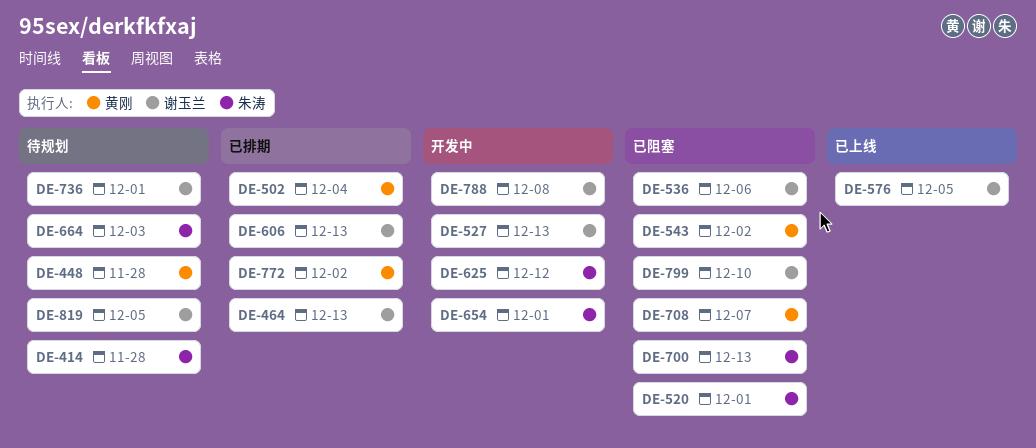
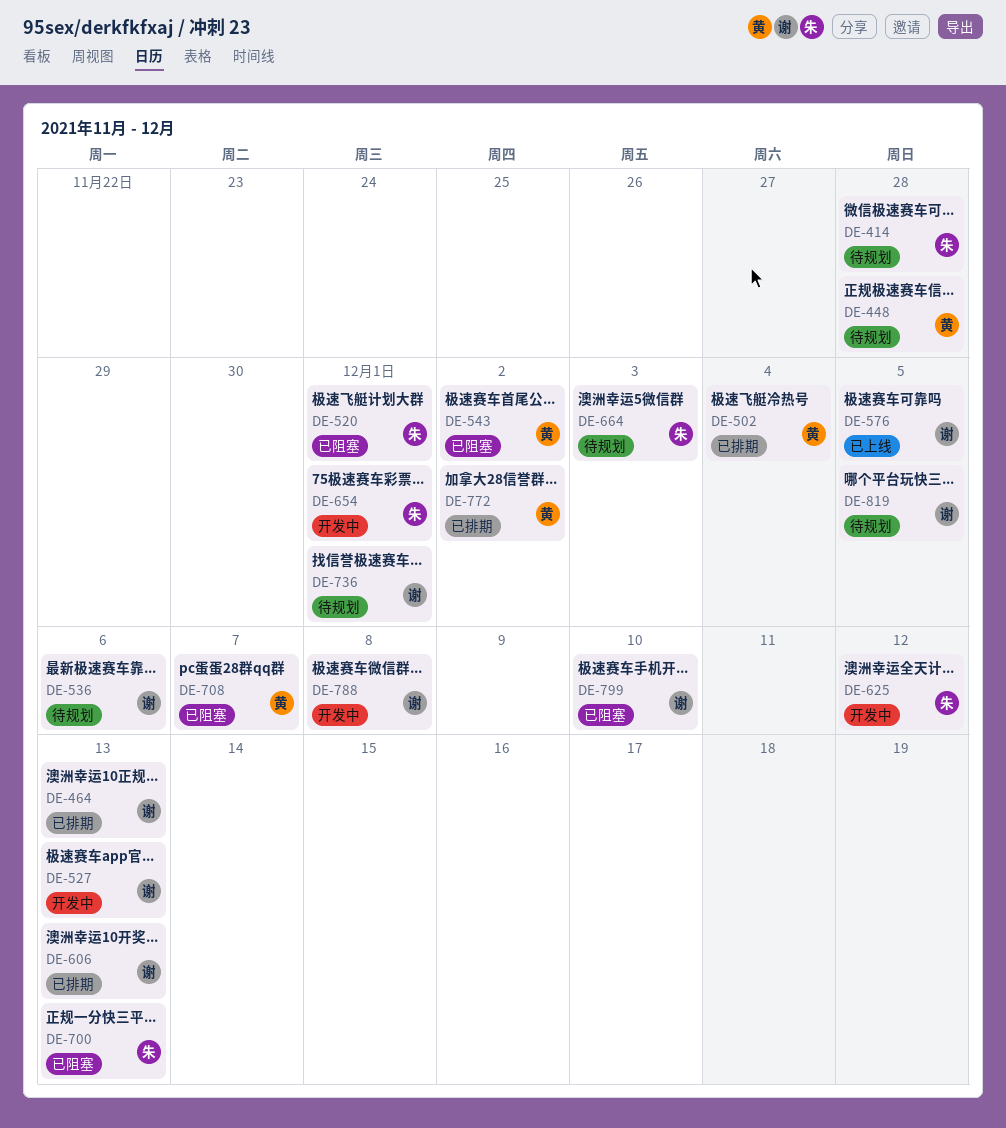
DE-536, status: 已阻塞 -> 待规划

